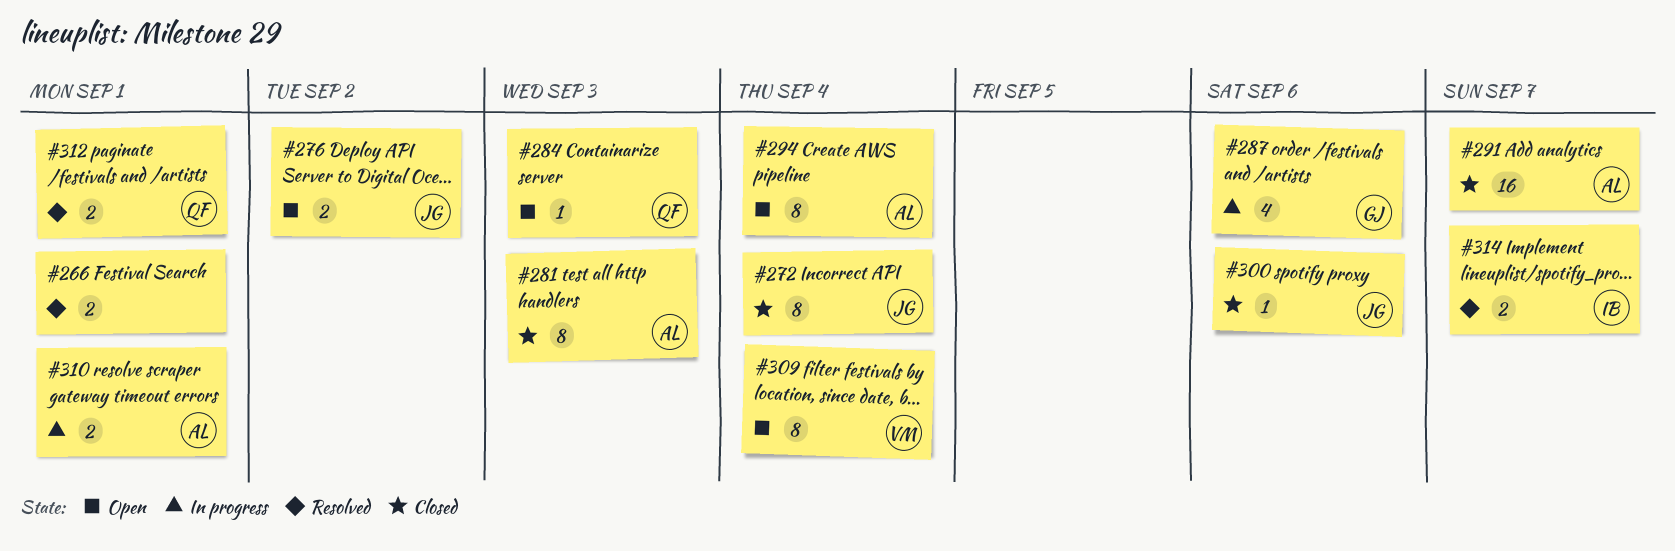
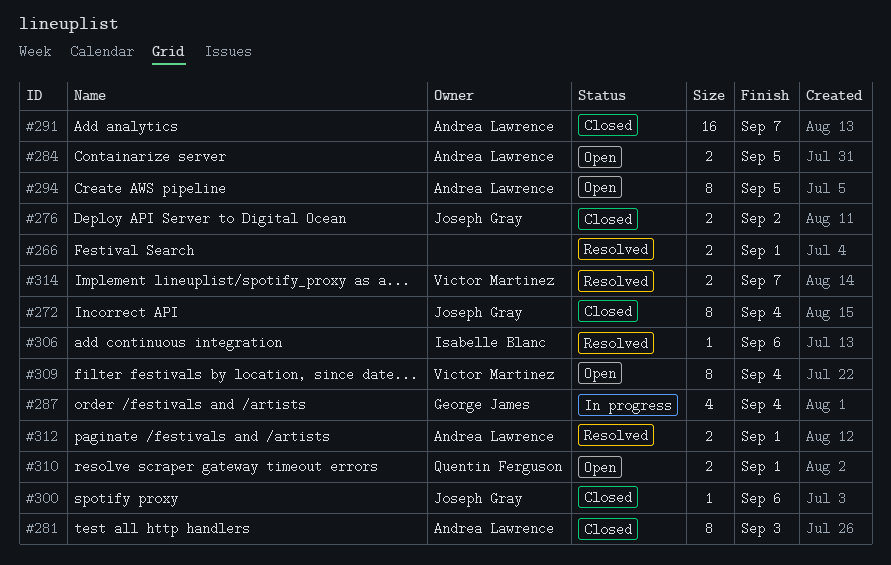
#276, status: Open -> Closed
#284, owner: Quentin Ferguson -> Andrea Lawrence
#284, estimate: 1 -> 2
#284, due: Sep 3 -> Sep 5
#287, due: Sep 6 -> Sep 4
#294, due: Sep 4 -> Sep 5
#306: none -> present
#310, status: In progress -> Open
#310, owner: Andrea Lawrence -> Quentin Ferguson
#312, owner: Quentin Ferguson -> Andrea Lawrence
#314, owner: Isabelle Blanc -> Victor Martinez

